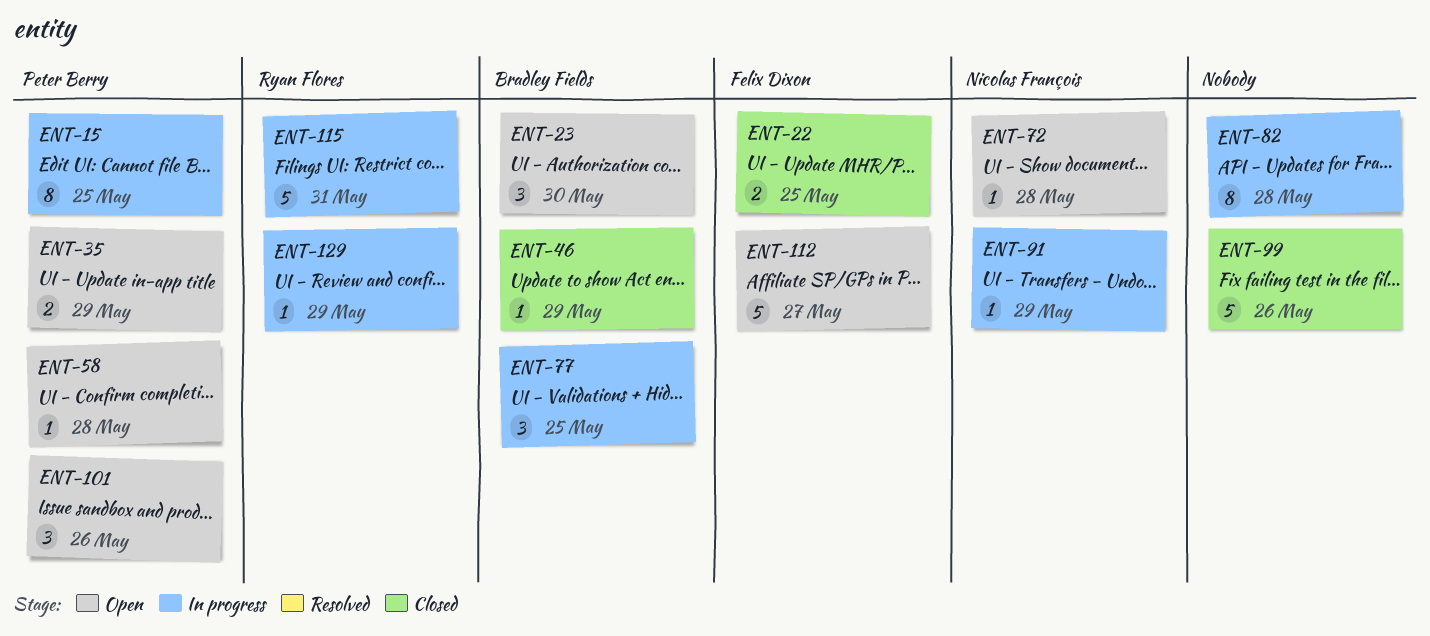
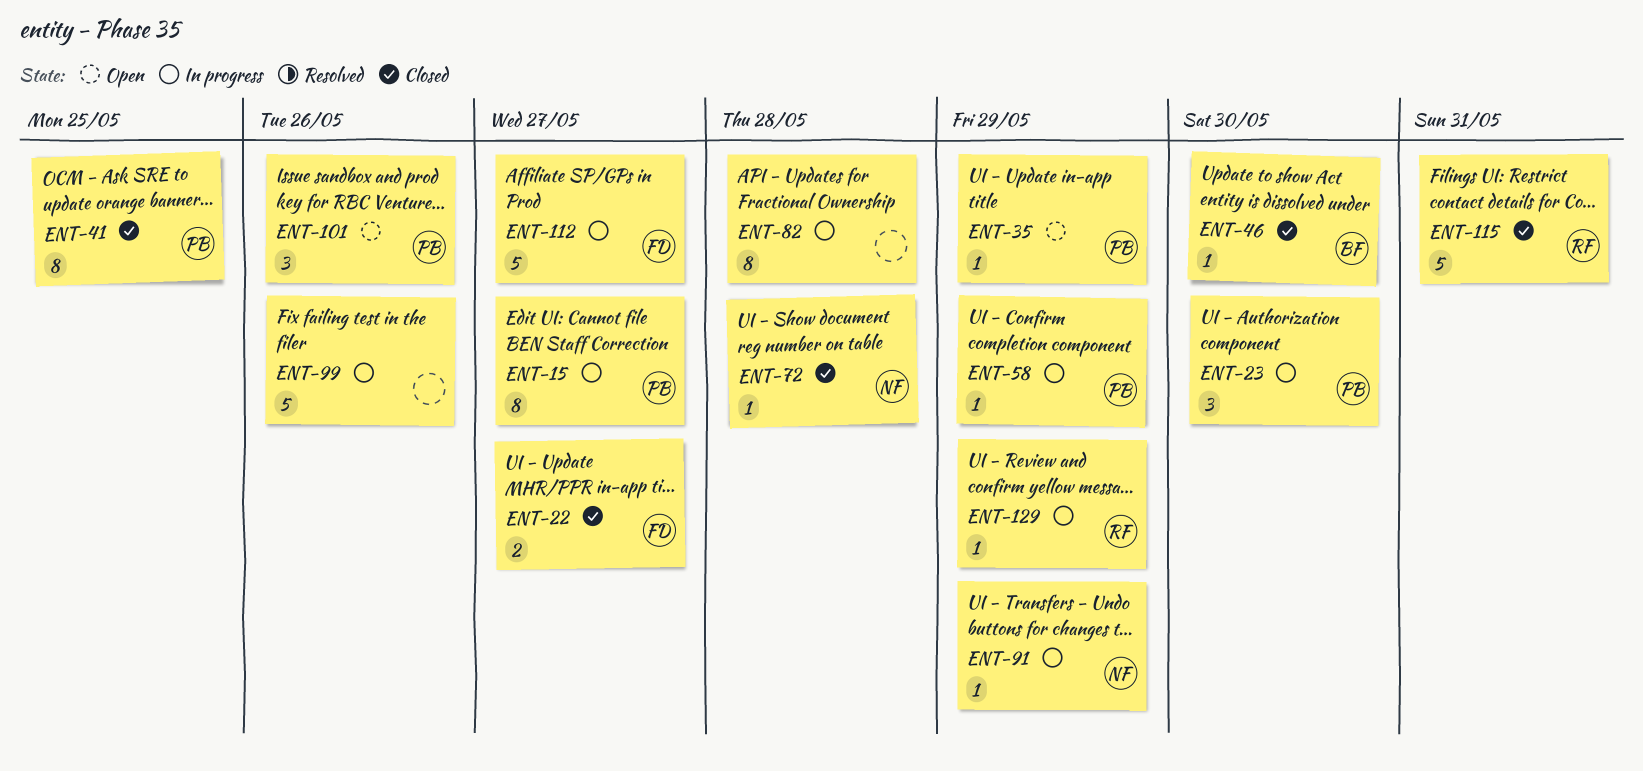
ENT-15, due: May 25 -> May 27
ENT-22, due: May 25 -> May 27
ENT-23, status: Open -> In progress
ENT-23, owner: Bradley Fields -> Peter Berry
ENT-35, estimate: 2 -> 1
ENT-41: none -> present
ENT-46, due: May 29 -> May 30
ENT-58, status: Open -> In progress
ENT-58, due: May 28 -> May 29
ENT-72, status: Open -> Closed
ENT-77: present -> none
ENT-99, status: Closed -> In progress
ENT-112, status: Open -> In progress
ENT-115, status: In progress -> Closed

